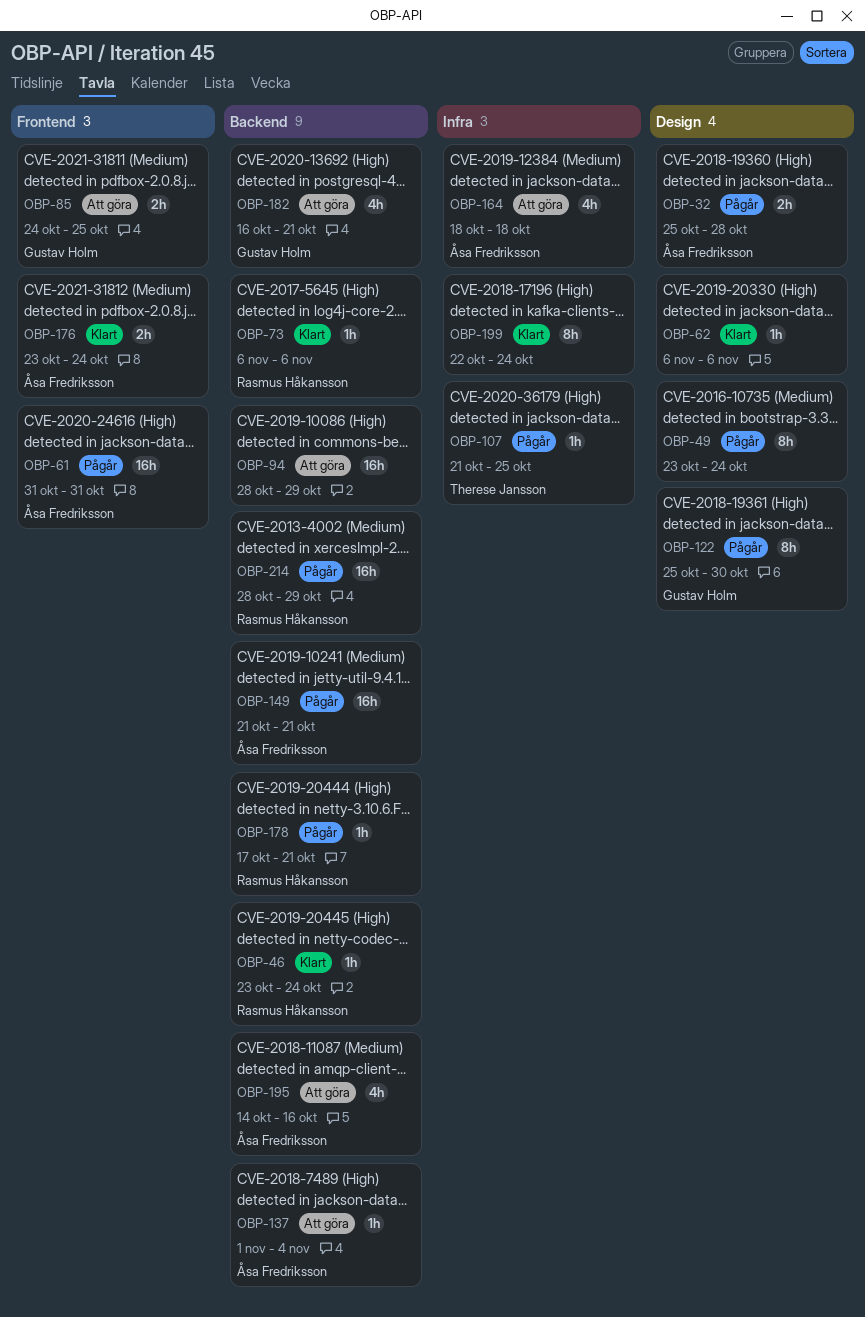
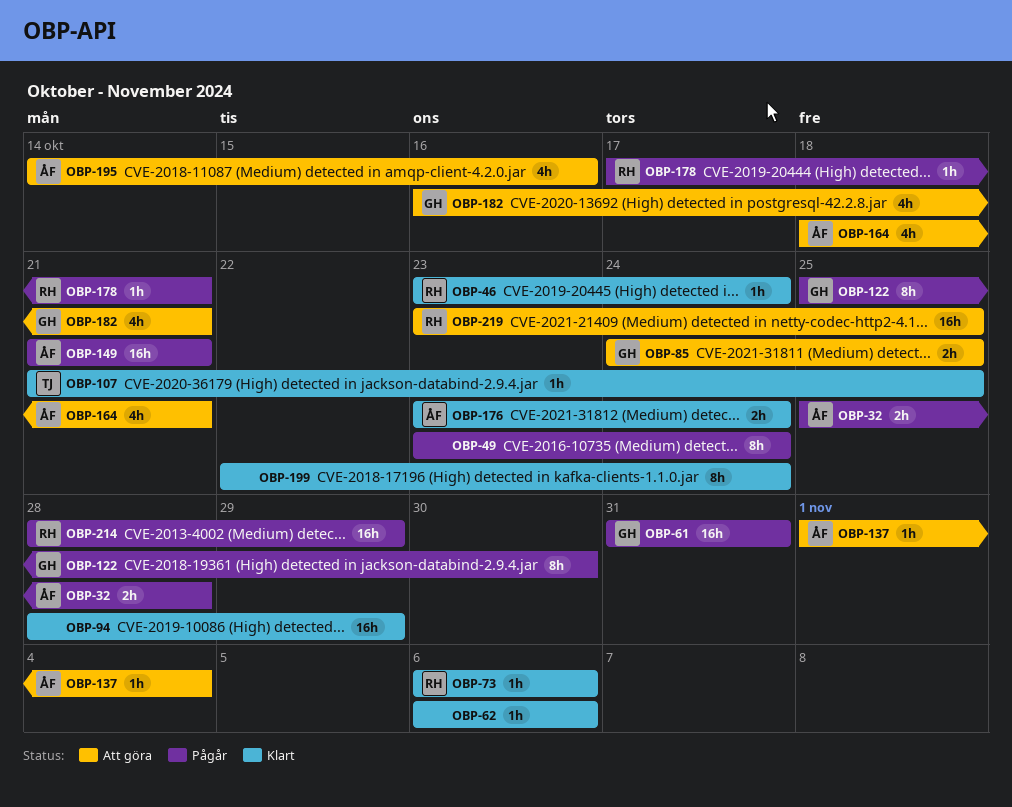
OBP-61, owner: Åsa Fredriksson -> Gustav Holm
OBP-94, status: Att göra -> Klart
OBP-107, status: Pågår -> Klart
OBP-164, due: Oct 18 -> Oct 21
OBP-219: none -> present

